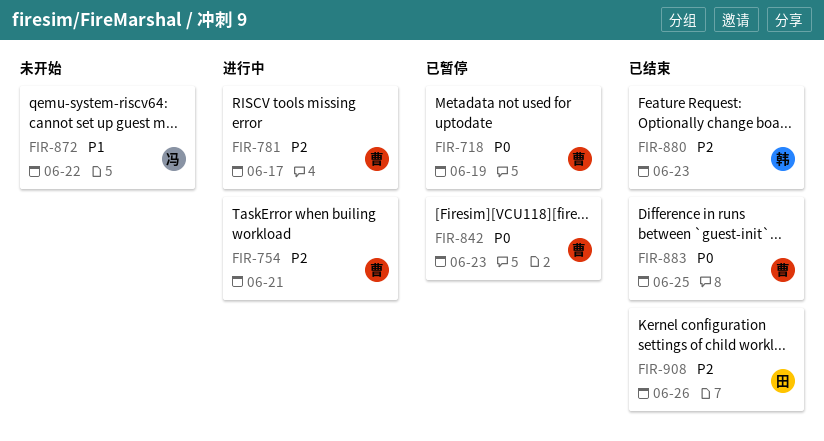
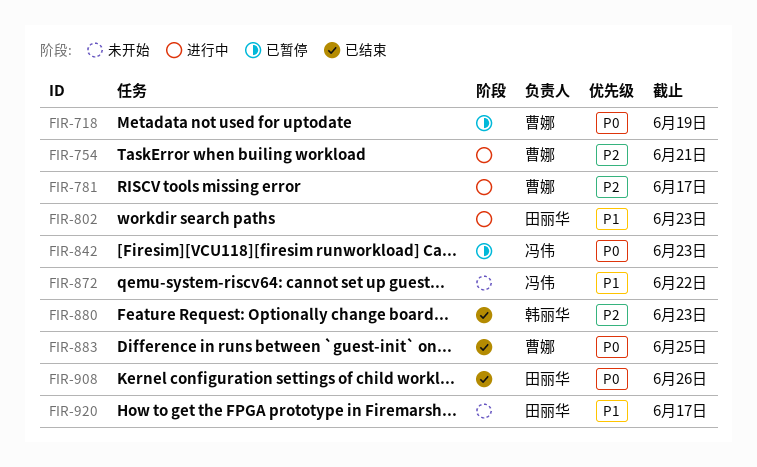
FIR-802: none -> present
FIR-842, owner: 曹娜 -> 冯伟
FIR-908, priority: P2 -> P0
FIR-920: none -> present

